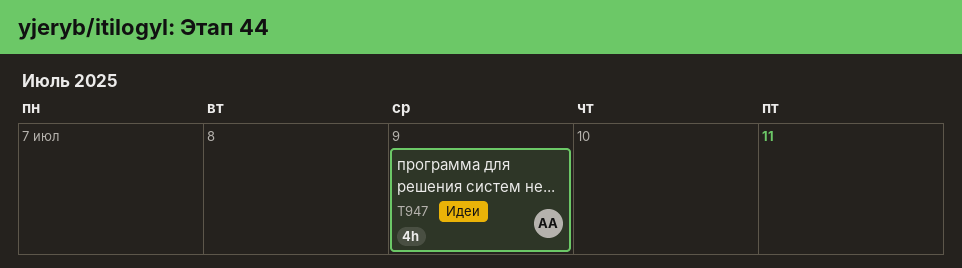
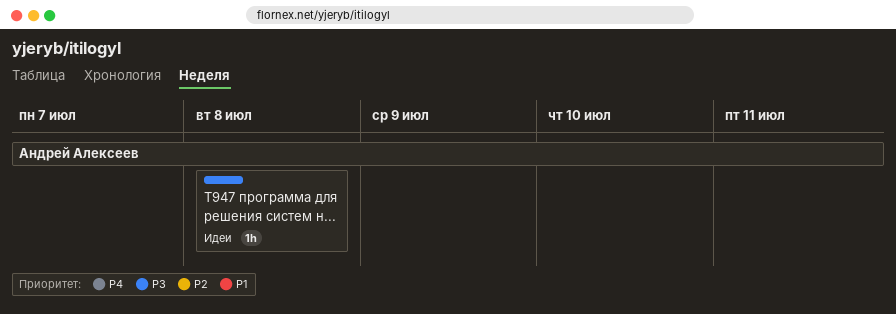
T947, estimate: 4h -> 1h
T947, due: Jul 9 -> Jul 8

